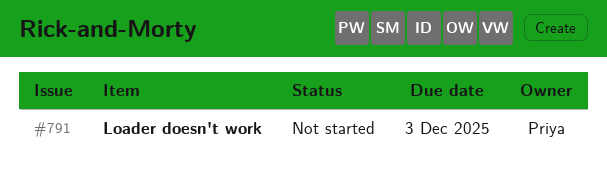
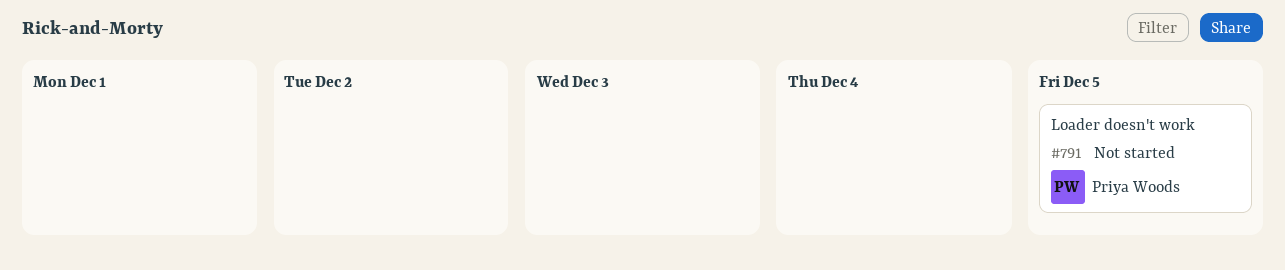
#791, due: Dec 3 -> Dec 5

